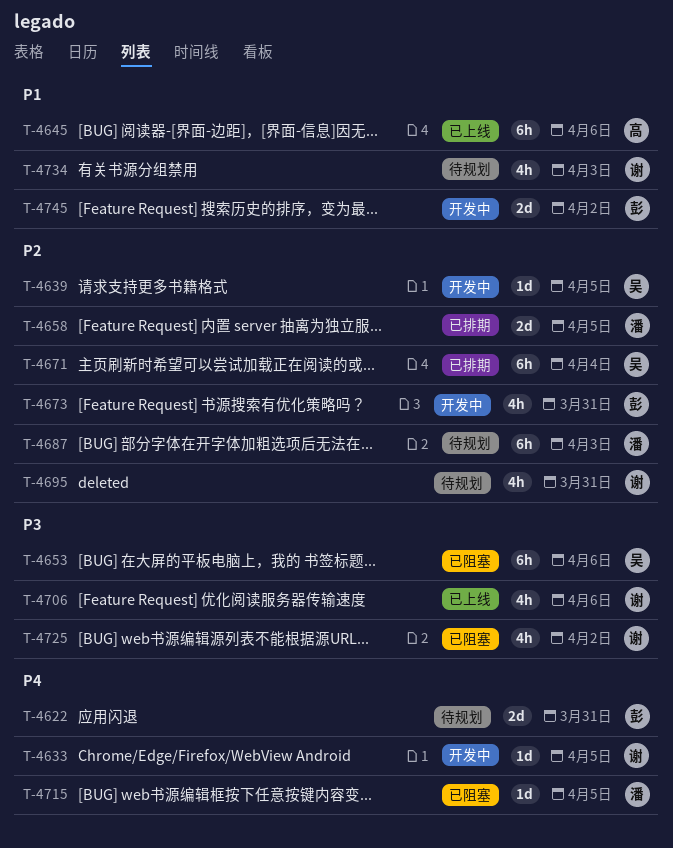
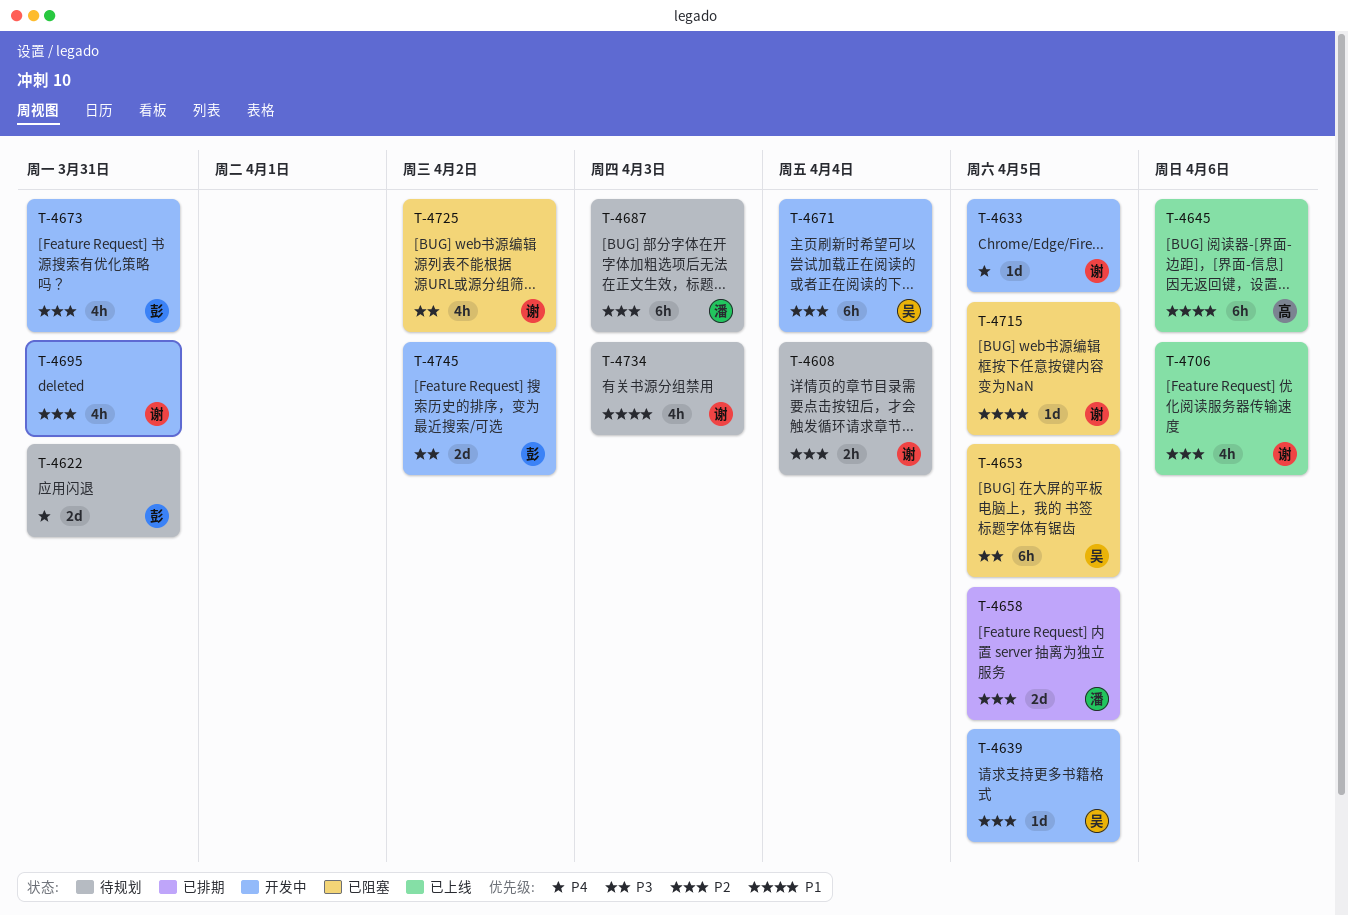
T-4608: none -> present
T-4653, due: Apr 6 -> Apr 5
T-4671, status: 已排期 -> 开发中
T-4695, status: 待规划 -> 开发中
T-4706, priority: P3 -> P2
T-4715, owner: 潘 -> 谢
T-4715, priority: P4 -> P1
T-4745, priority: P1 -> P3

